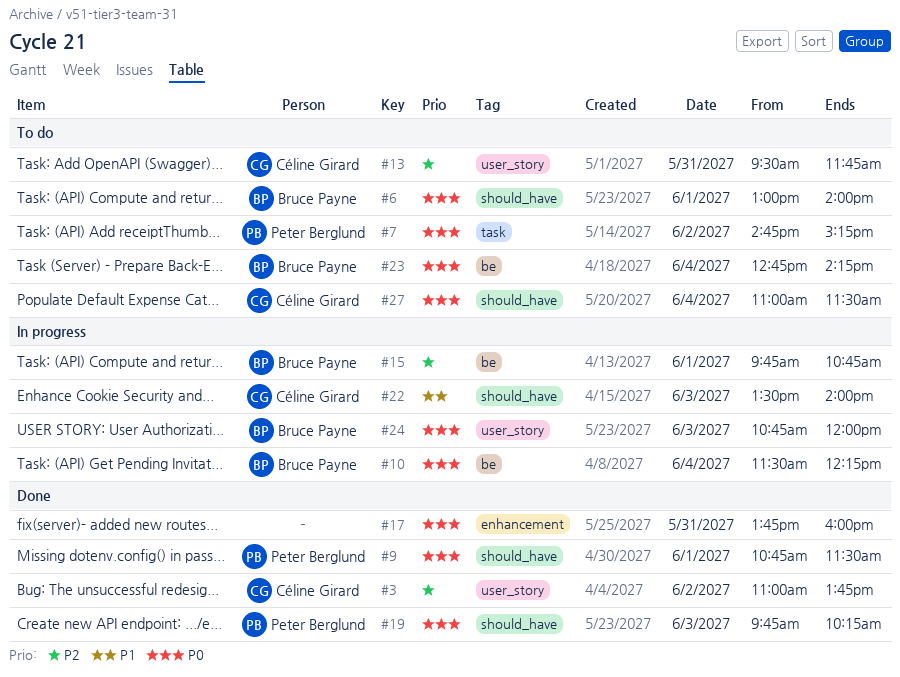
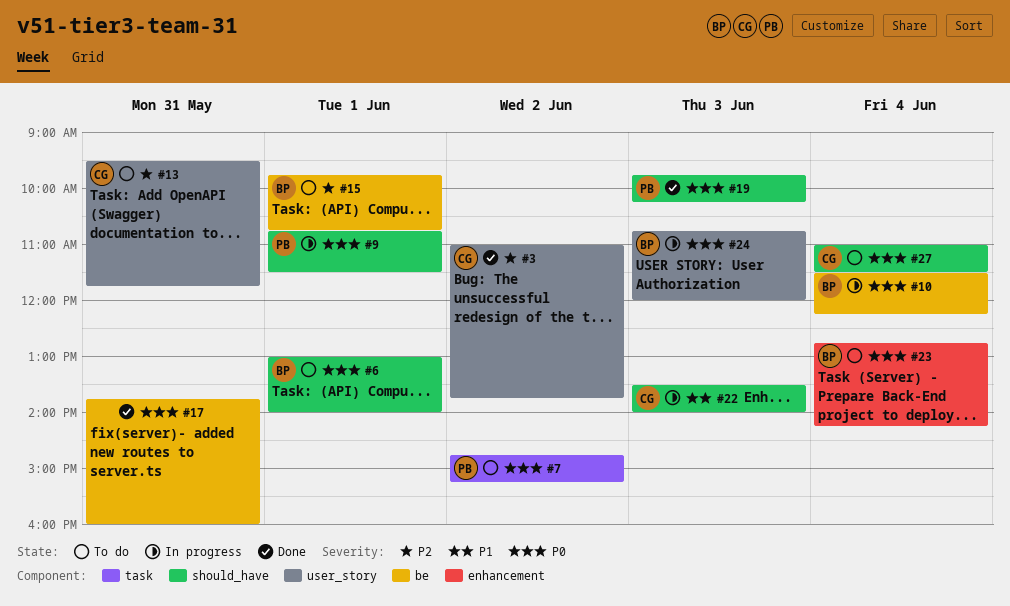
#9, status: Done -> In progress
#15, status: In progress -> To do
#17, label: enhancement -> be
#23, label: be -> enhancement

